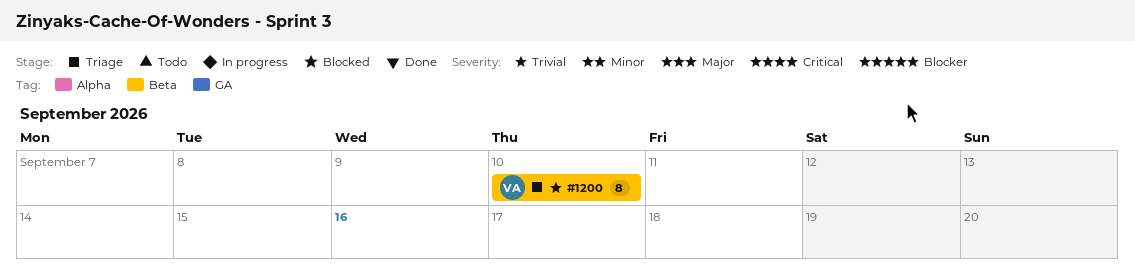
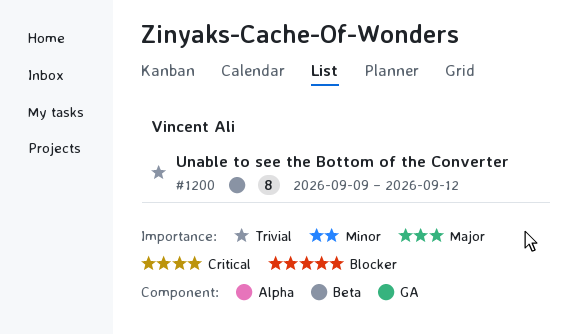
#1200, start: Sep 10 -> Sep 9
#1200, due: Sep 10 -> Sep 12

